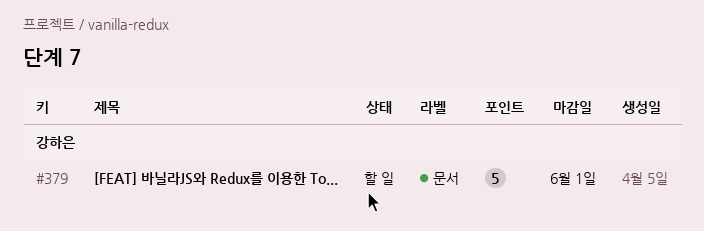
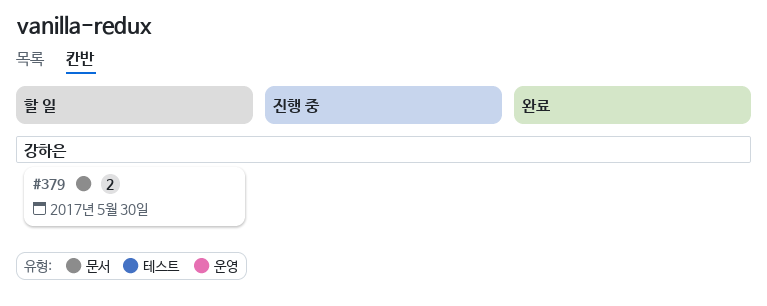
#379, estimate: 5 -> 2
#379, due: Jun 1 -> May 30

